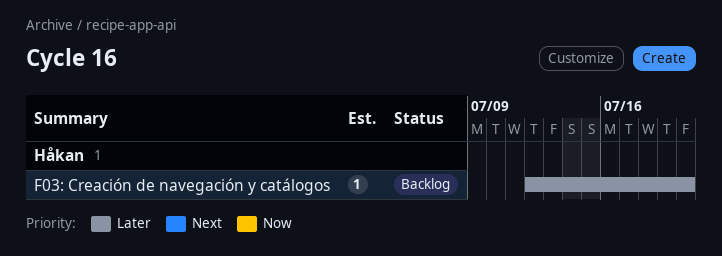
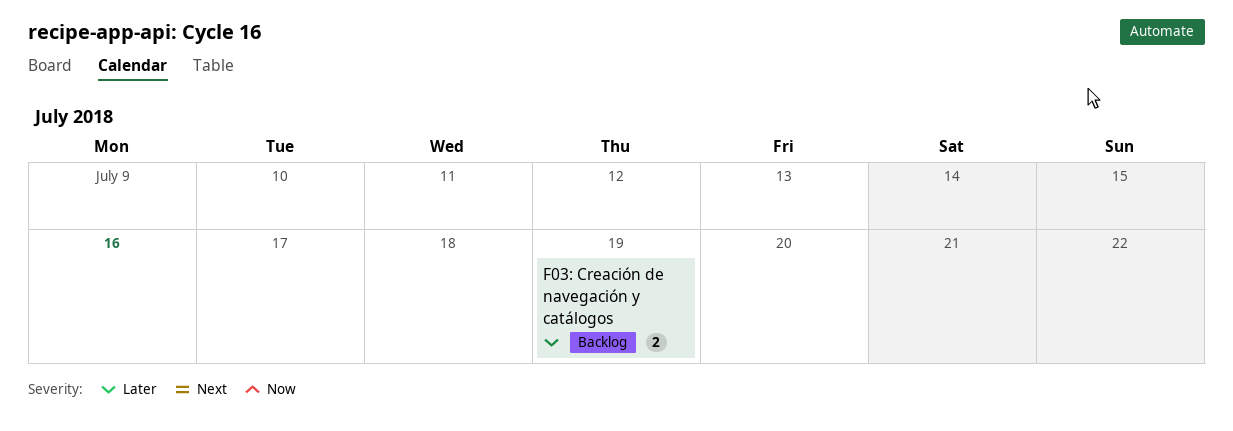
F03: Creación de navegación y catálogos, estimate: 1 -> 2
F03: Creación de navegación y catálogos, due: Jul 20 -> Jul 19

